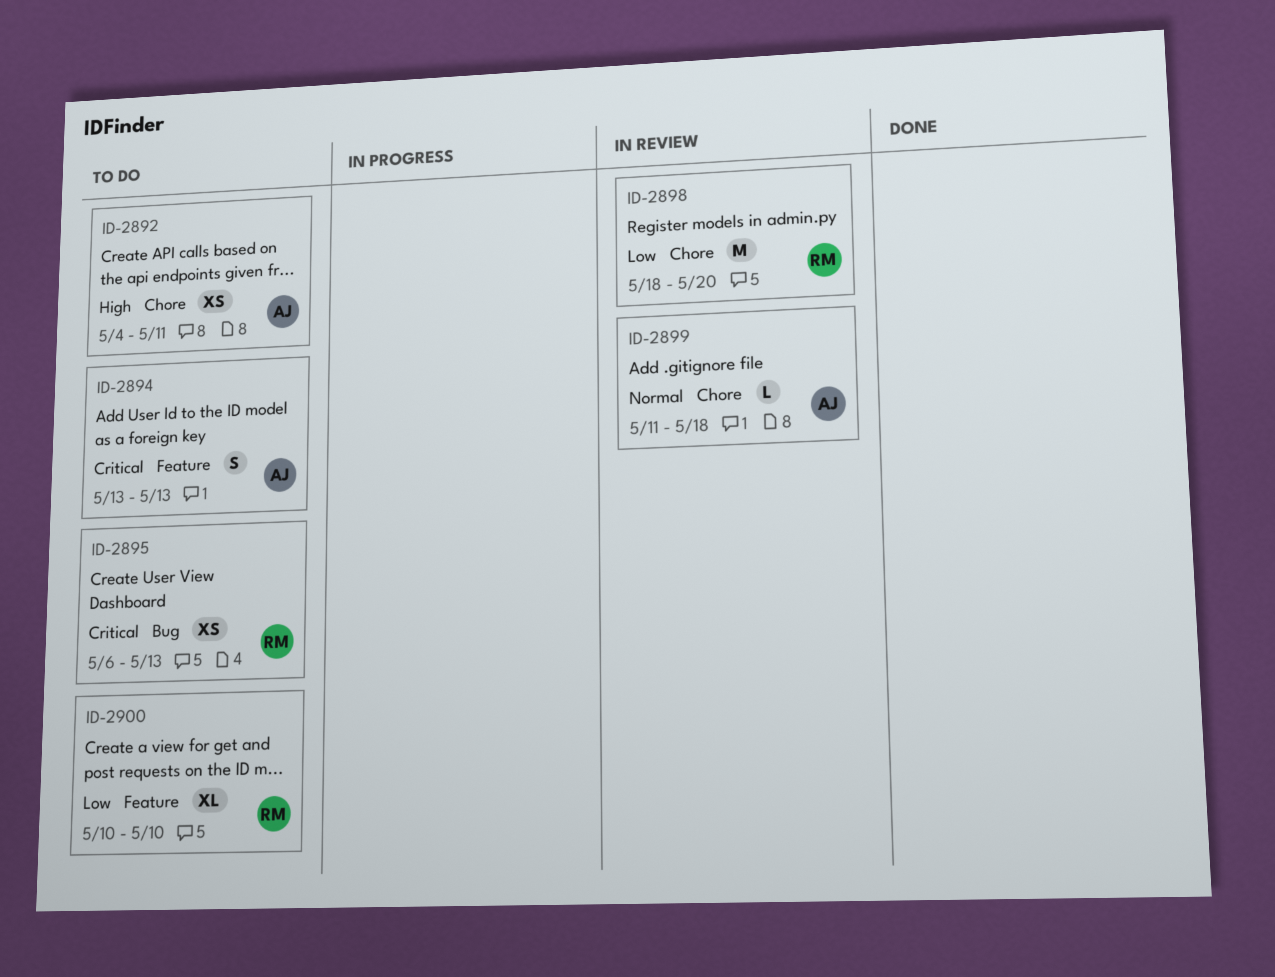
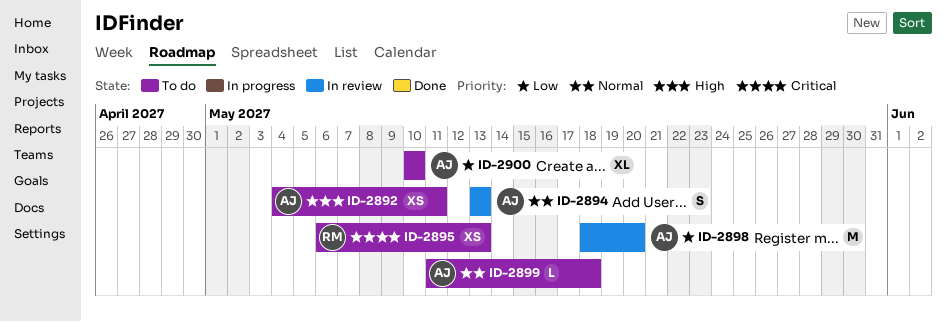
ID-2894, status: To do -> In review
ID-2894, priority: Critical -> Normal
ID-2898, owner: RM -> AJ
ID-2899, status: In review -> To do
ID-2900, owner: RM -> AJ

